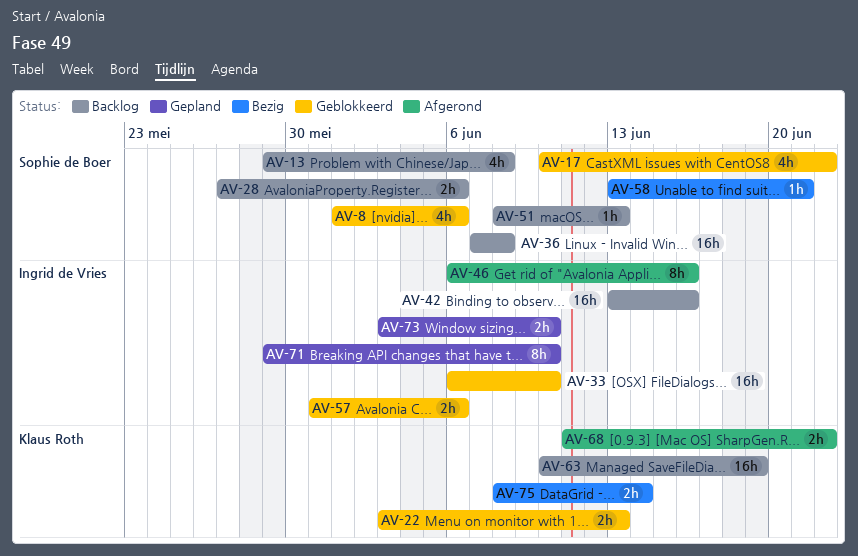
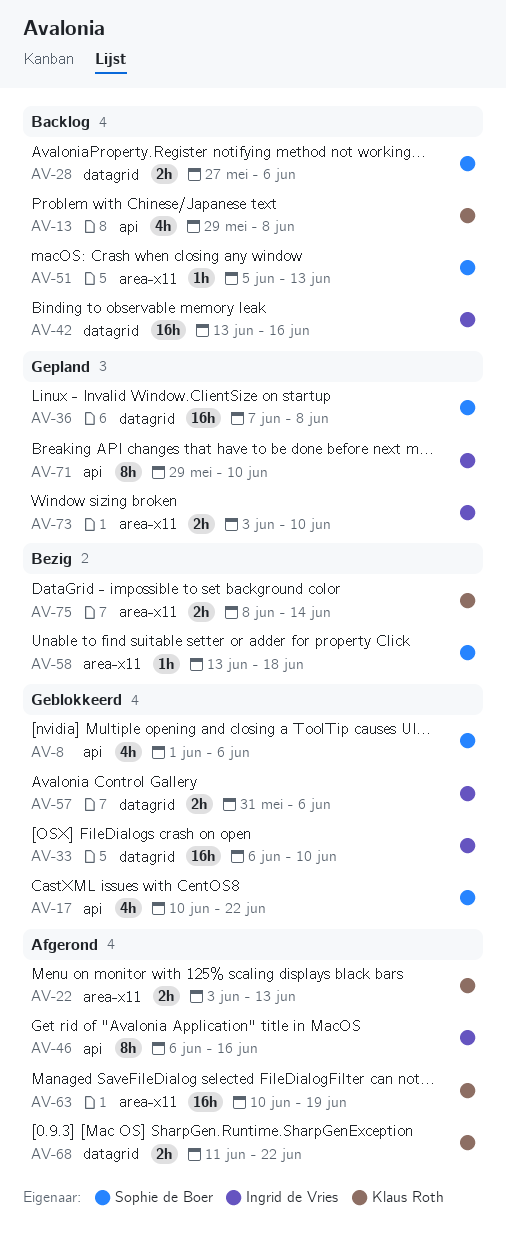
AV-13, owner: Sophie de Boer -> Klaus Roth
AV-22, status: Geblokkeerd -> Afgerond
AV-36, status: Backlog -> Gepland
AV-51, start: Jun 8 -> Jun 5
AV-58, due: Jun 21 -> Jun 18
AV-63, status: Backlog -> Afgerond

